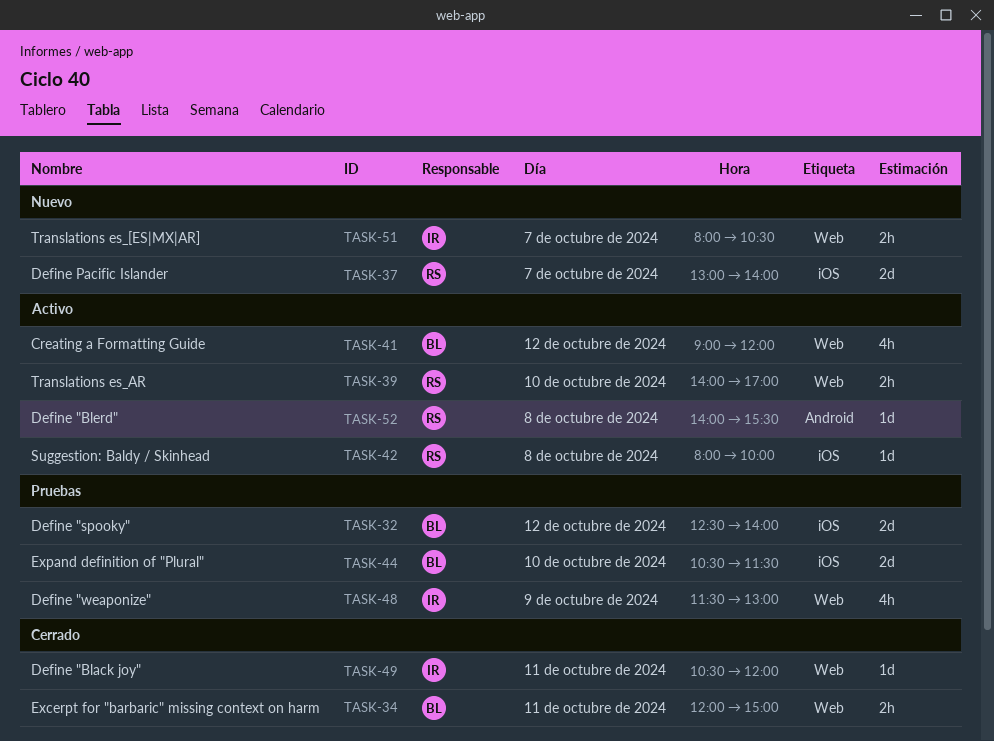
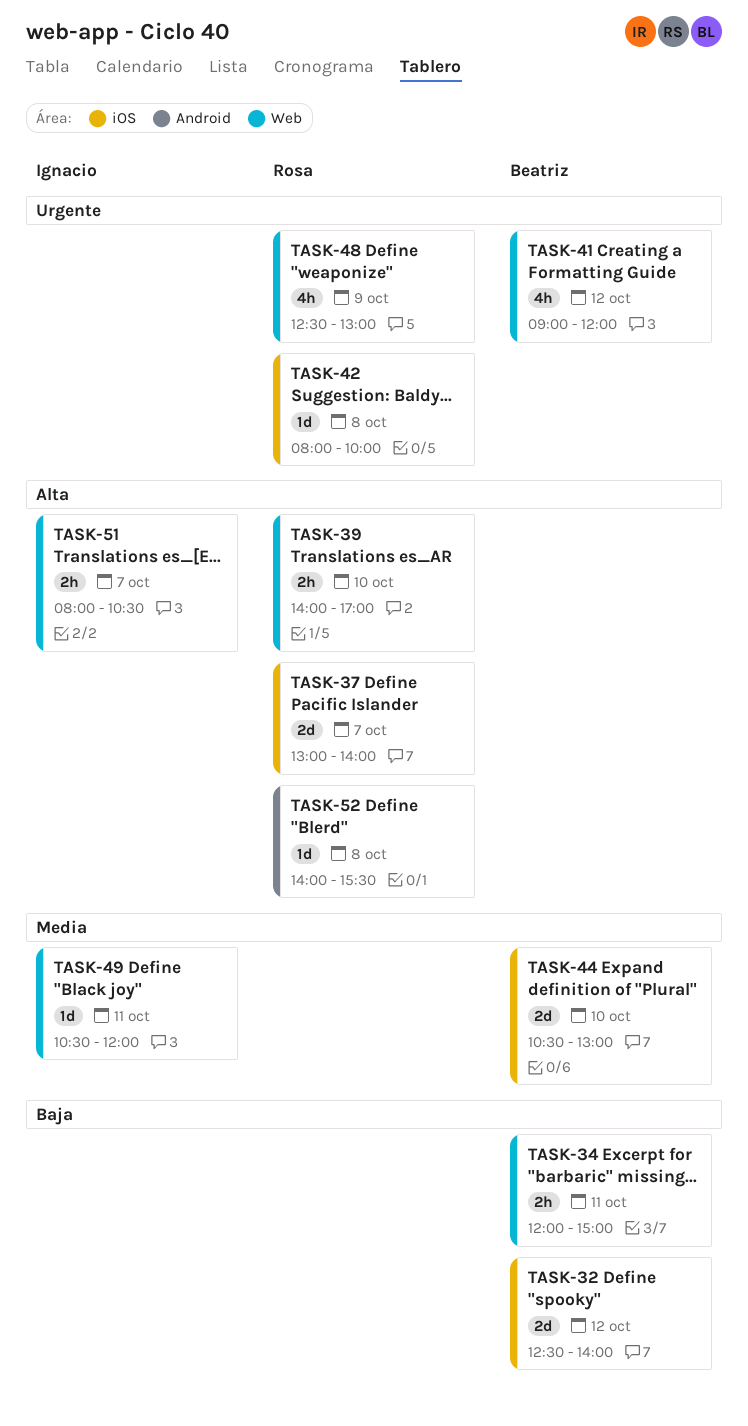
TASK-44, ends: 11:30 -> 13:00
TASK-48, owner: Ignacio -> Rosa
TASK-48, begins: 11:30 -> 12:30

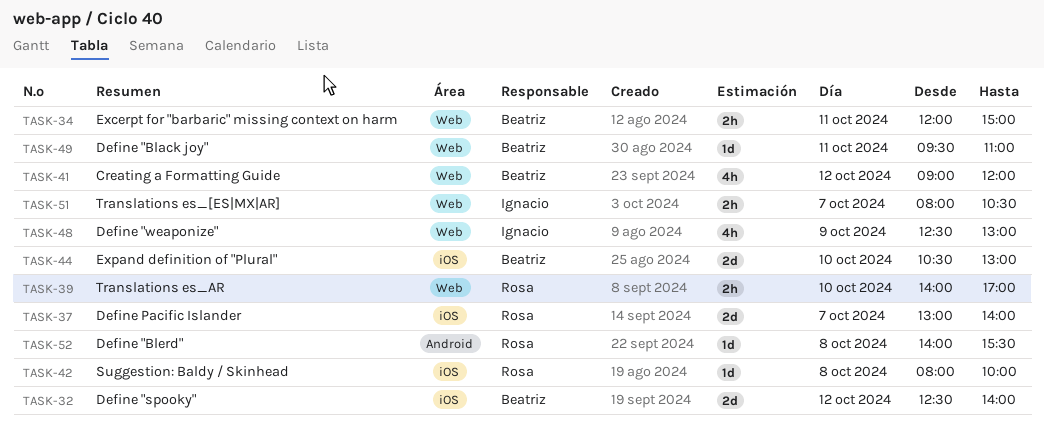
TASK-48, owner: Rosa -> Ignacio
TASK-49, owner: Ignacio -> Beatriz
TASK-49, begins: 10:30 -> 09:30
TASK-49, ends: 12:00 -> 11:00

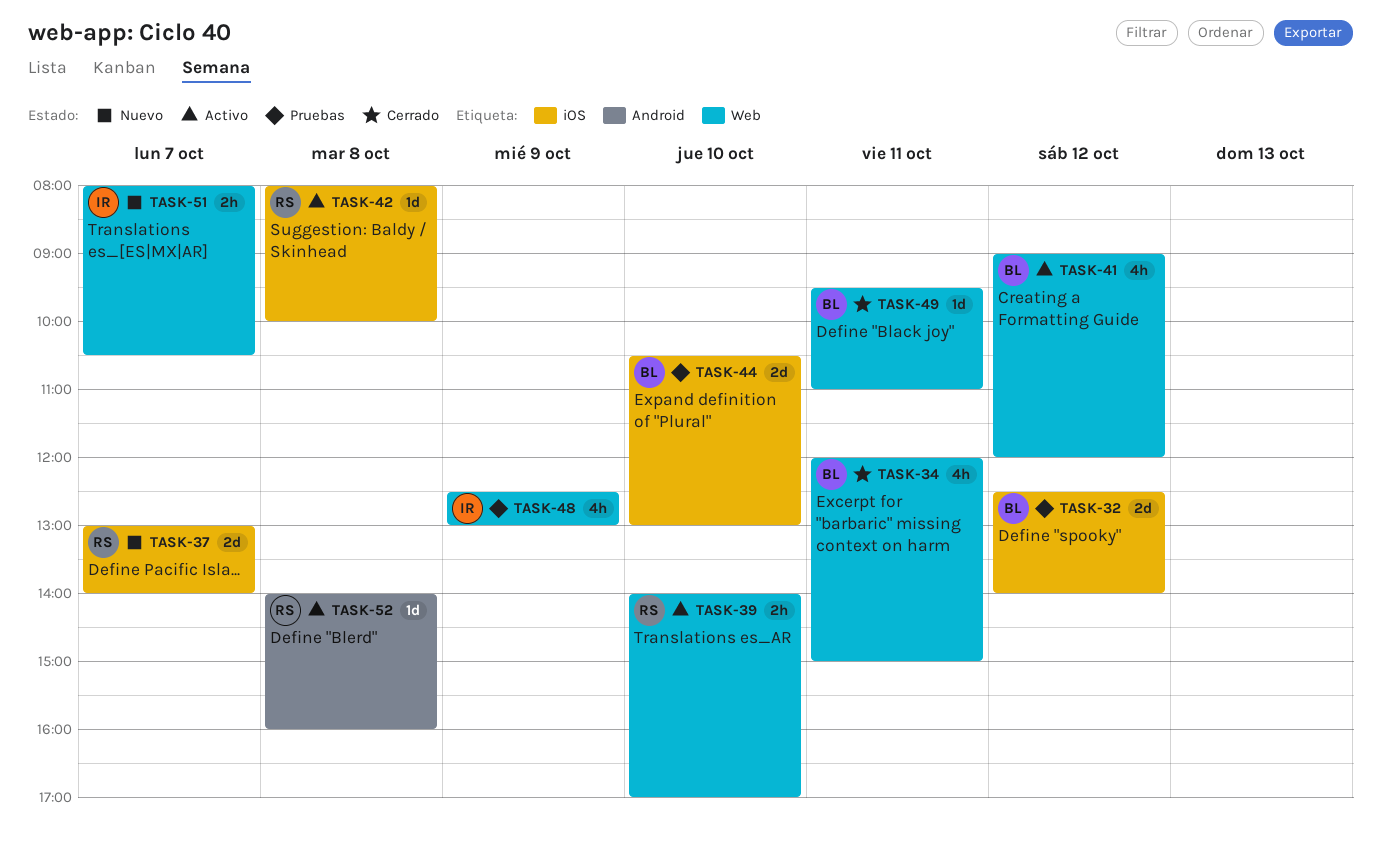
TASK-34, estimate: 2h -> 4h
TASK-52, ends: 15:30 -> 16:00

